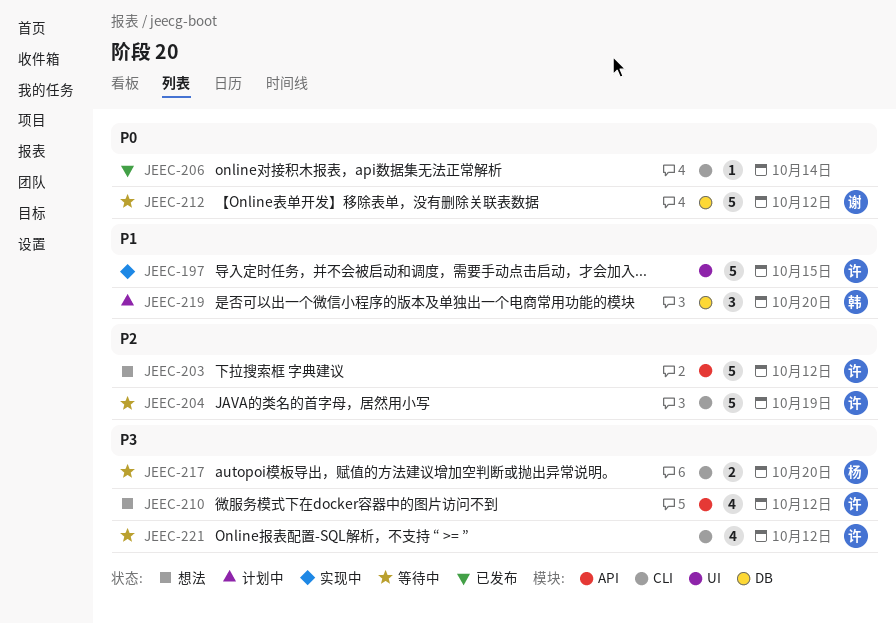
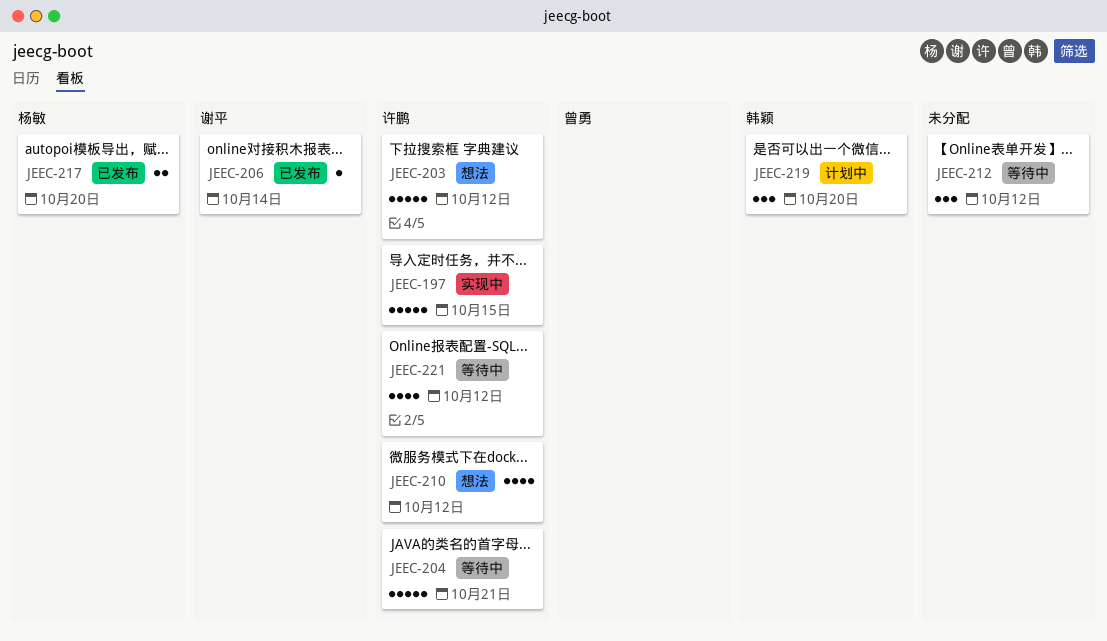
JEEC-204, due: Oct 19 -> Oct 21
JEEC-206, owner: none -> 谢平
JEEC-212, owner: 谢平 -> none
JEEC-212, estimate: 5 -> 3
JEEC-217, status: 等待中 -> 已发布

